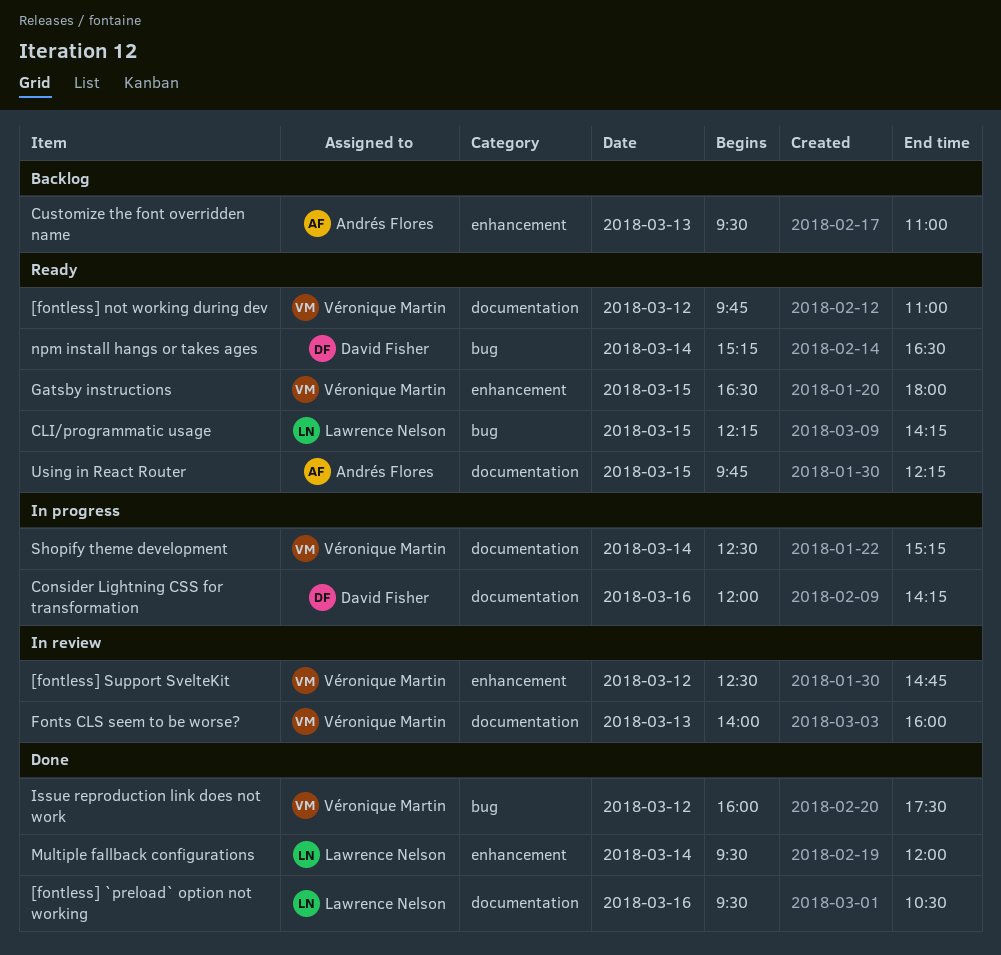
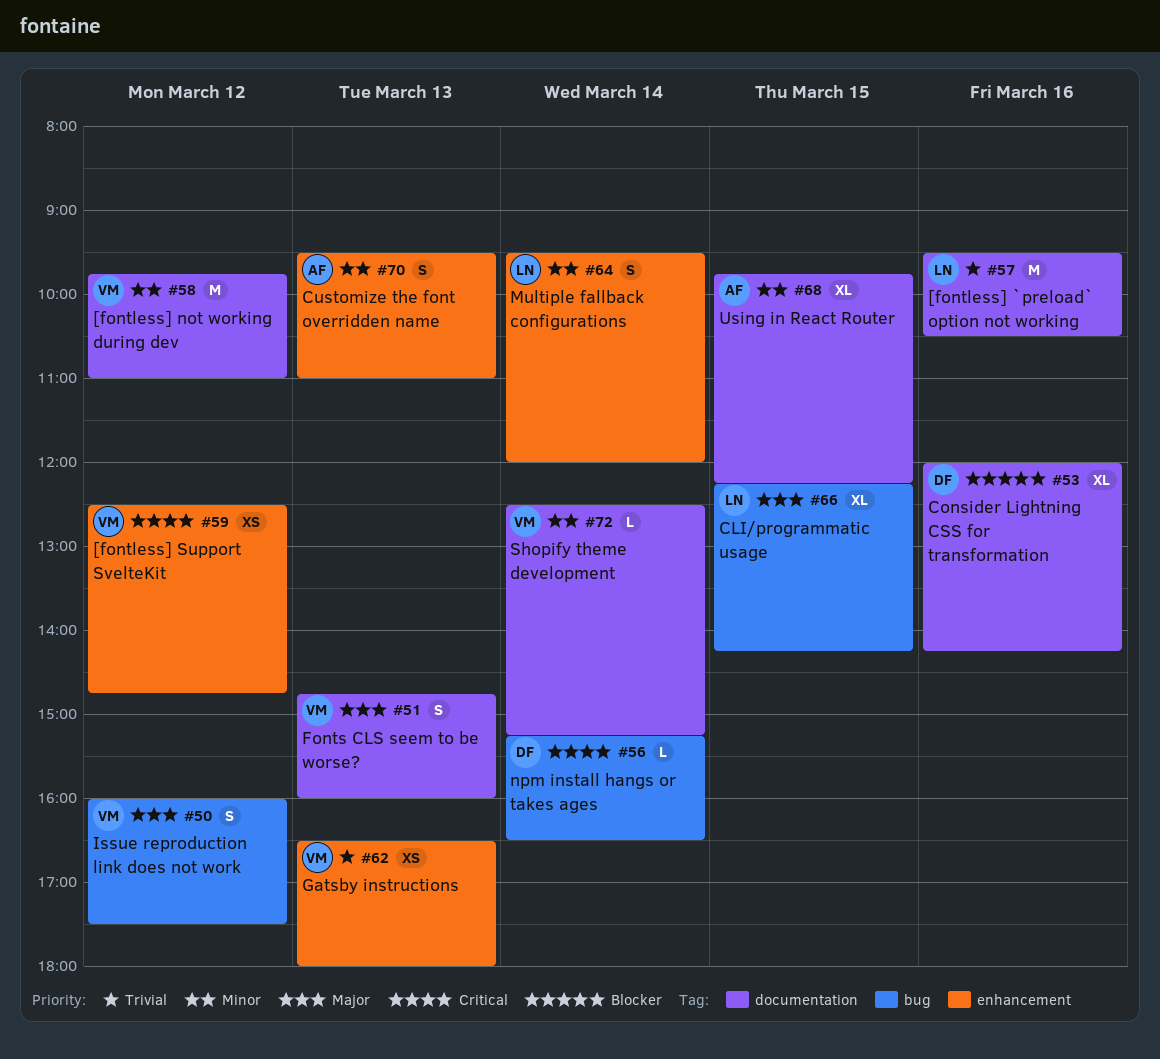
Fonts CLS seem to be worse?, begins: 14:00 -> 14:45
Gatsby instructions, day: Mar 15 -> Mar 13

